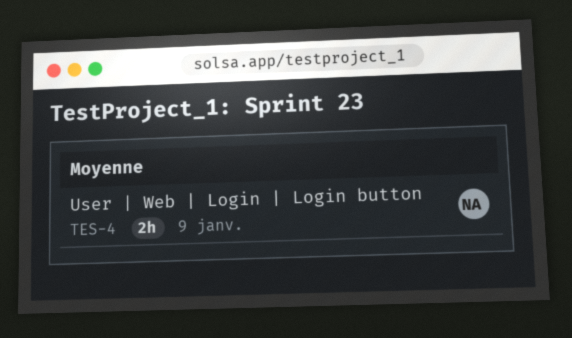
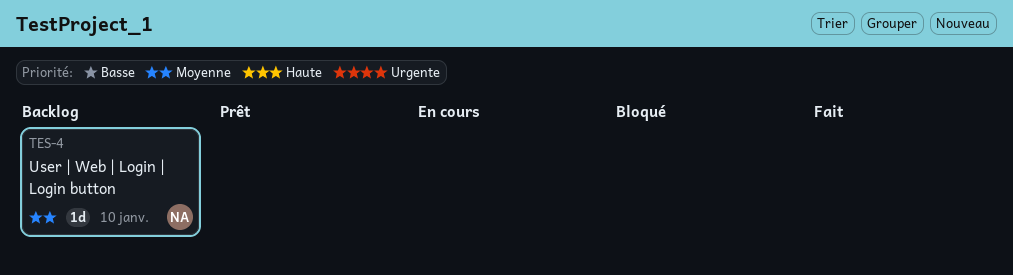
TES-4, estimate: 2h -> 1d
TES-4, due: Jan 9 -> Jan 10

